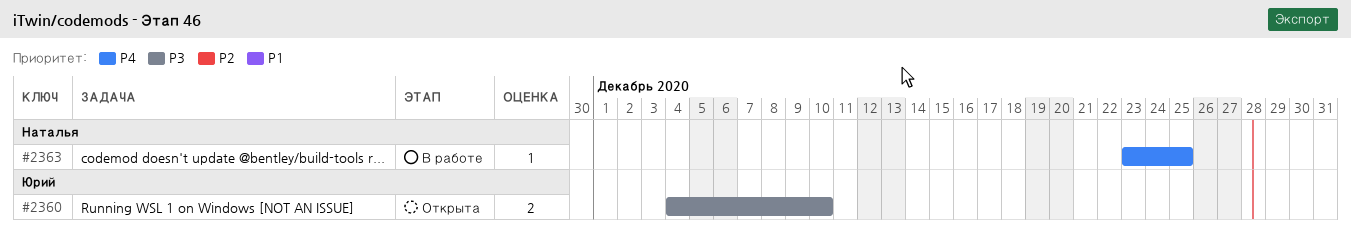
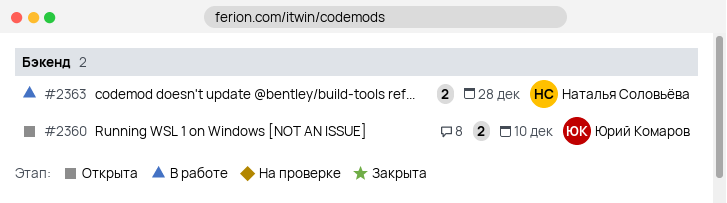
#2363, estimate: 1 -> 2
#2363, due: Dec 25 -> Dec 28

